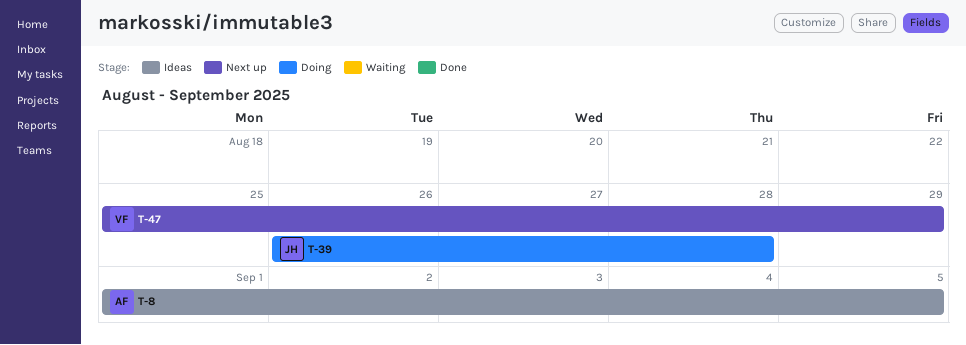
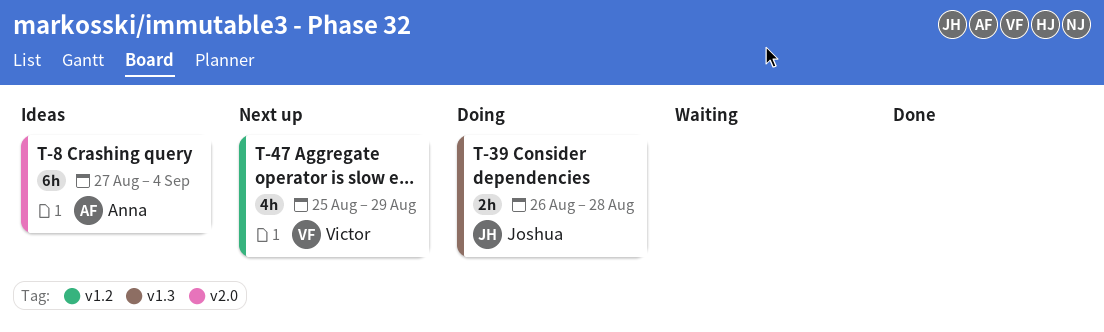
T-8, start: Sep 1 -> Aug 27
T-8, due: Sep 5 -> Sep 4

